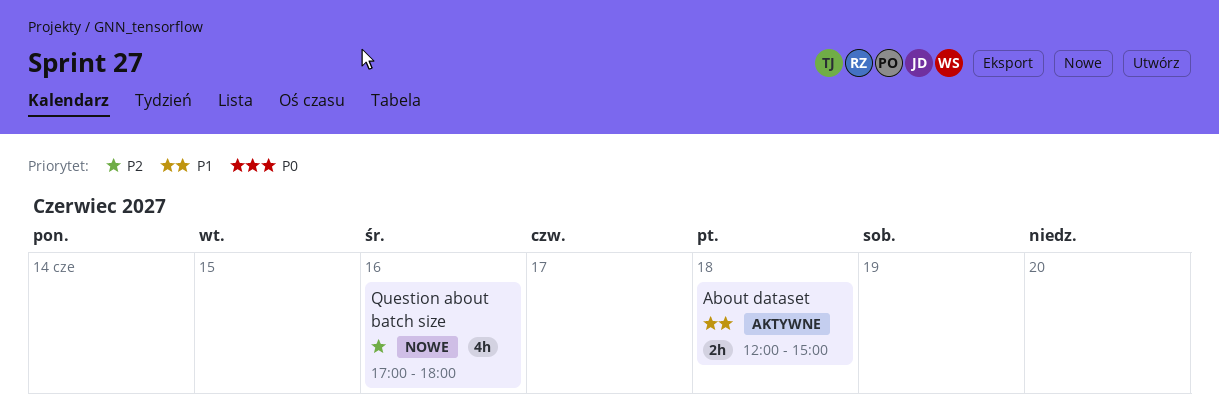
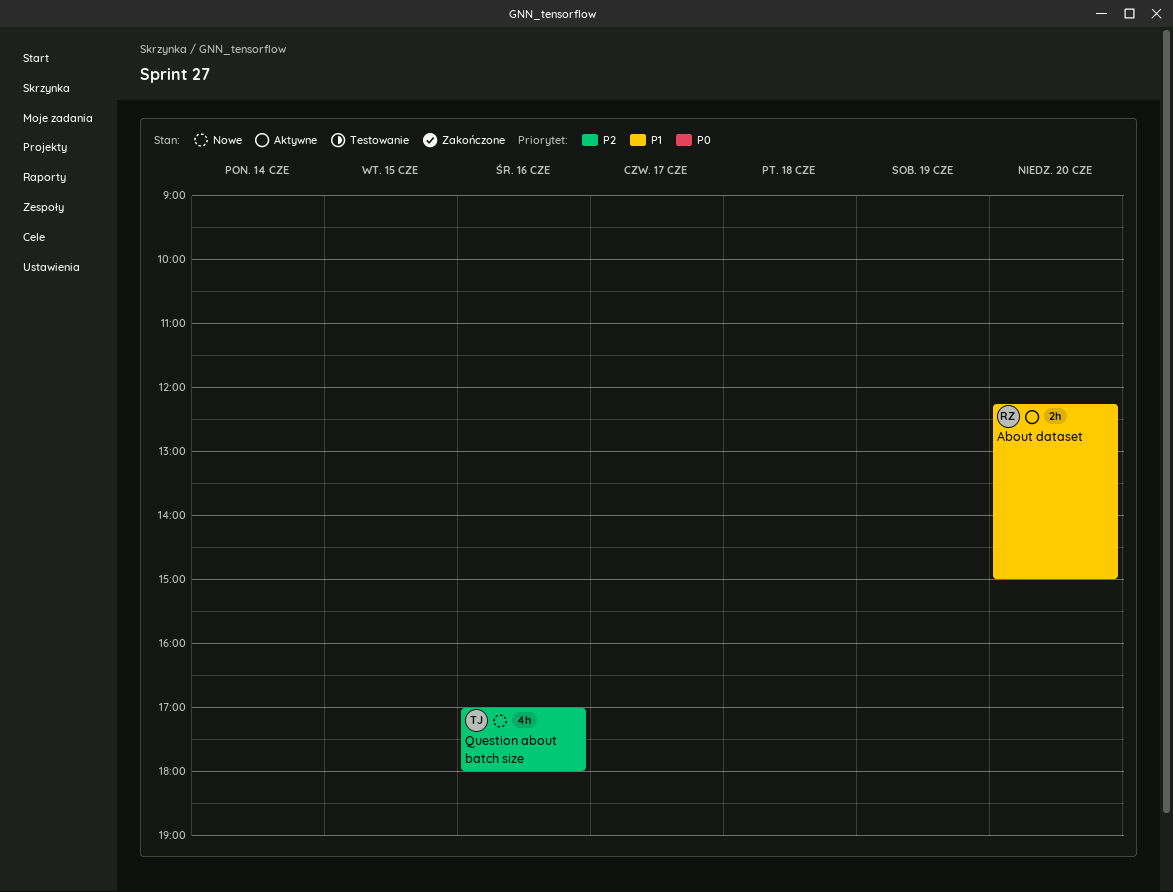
About dataset, day: Jun 18 -> Jun 20
About dataset, begins: 12:00 -> 12:15

